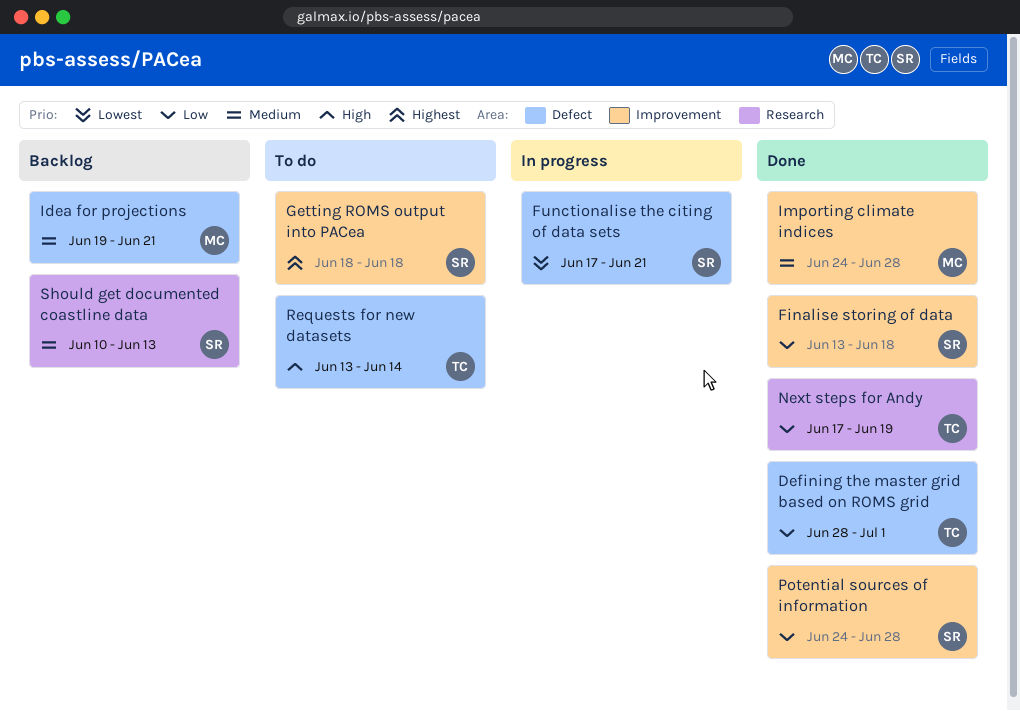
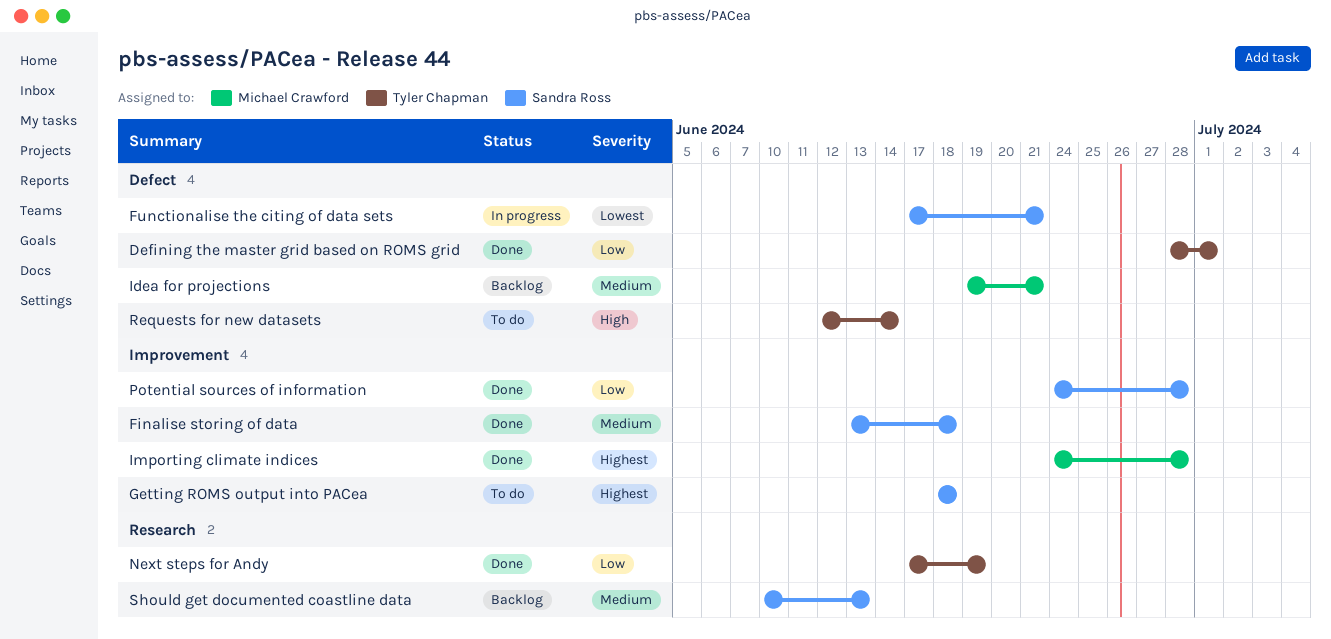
Finalise storing of data, priority: Low -> Medium
Importing climate indices, priority: Medium -> Highest
Requests for new datasets, start: Jun 13 -> Jun 12

